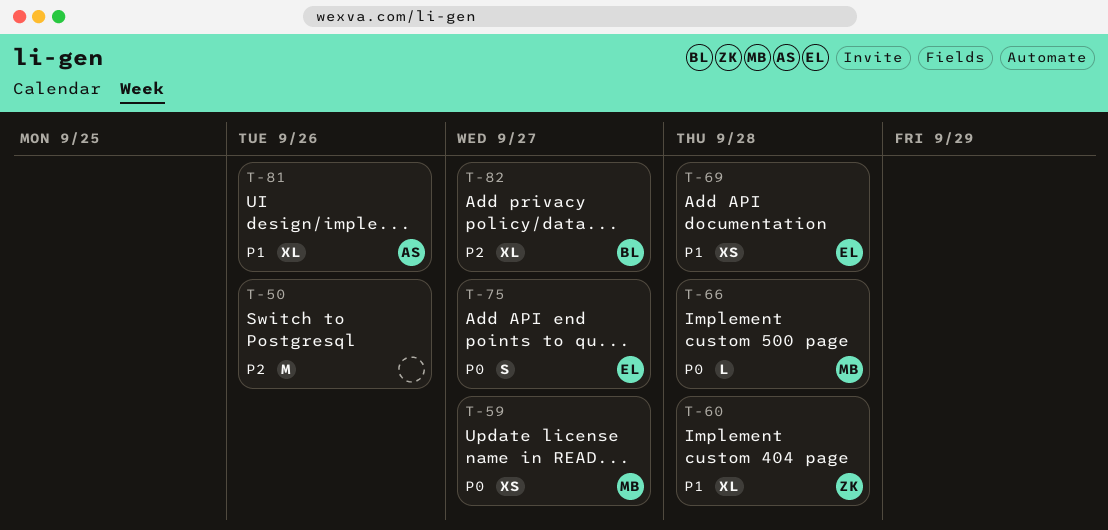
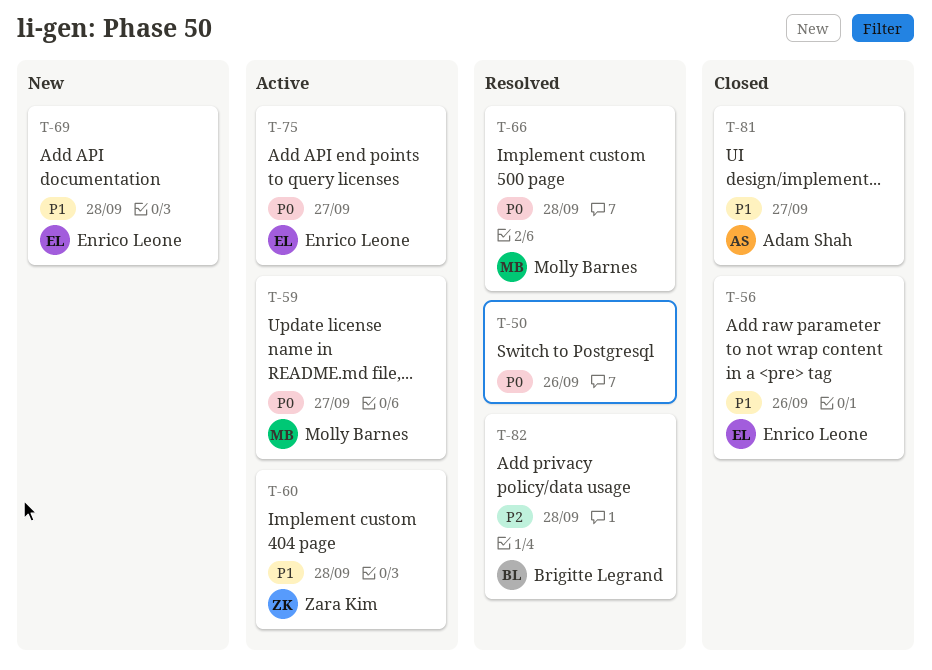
T-50, priority: P2 -> P0
T-56: none -> present
T-81, due: Sep 26 -> Sep 27
T-82, due: Sep 27 -> Sep 28

